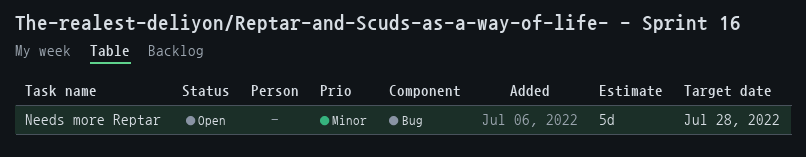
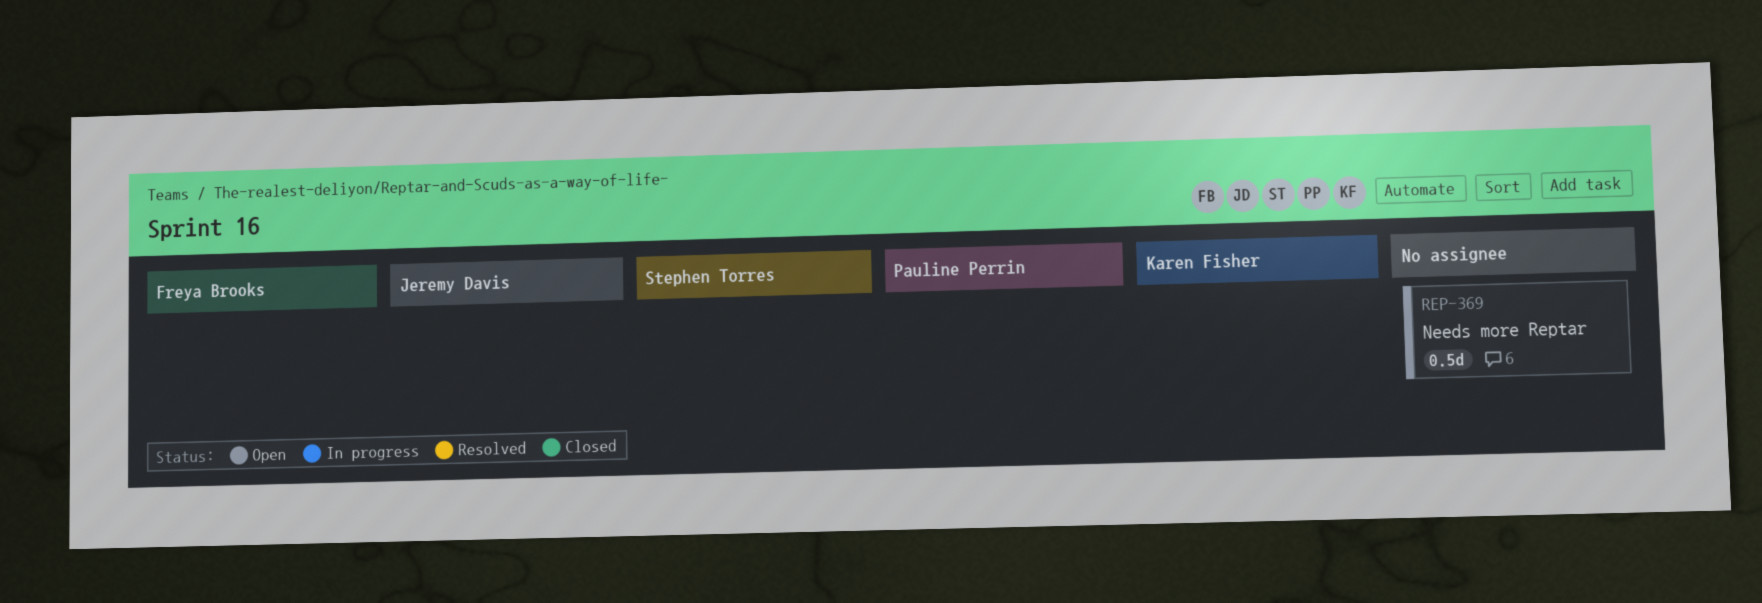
Needs more Reptar, estimate: 5d -> 0.5d

